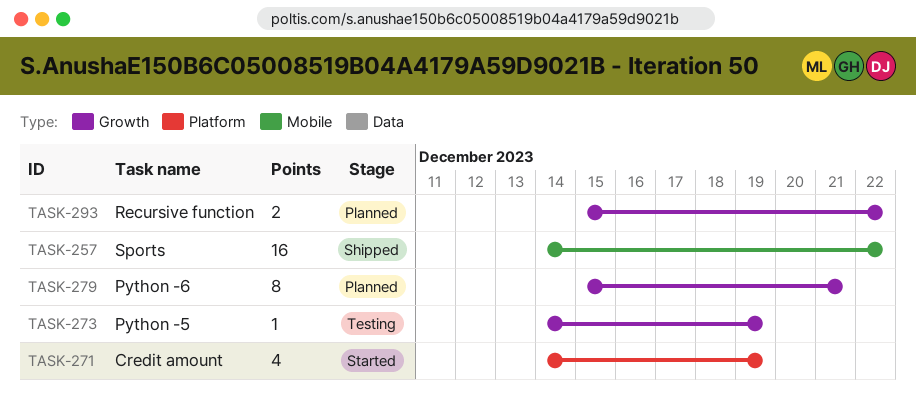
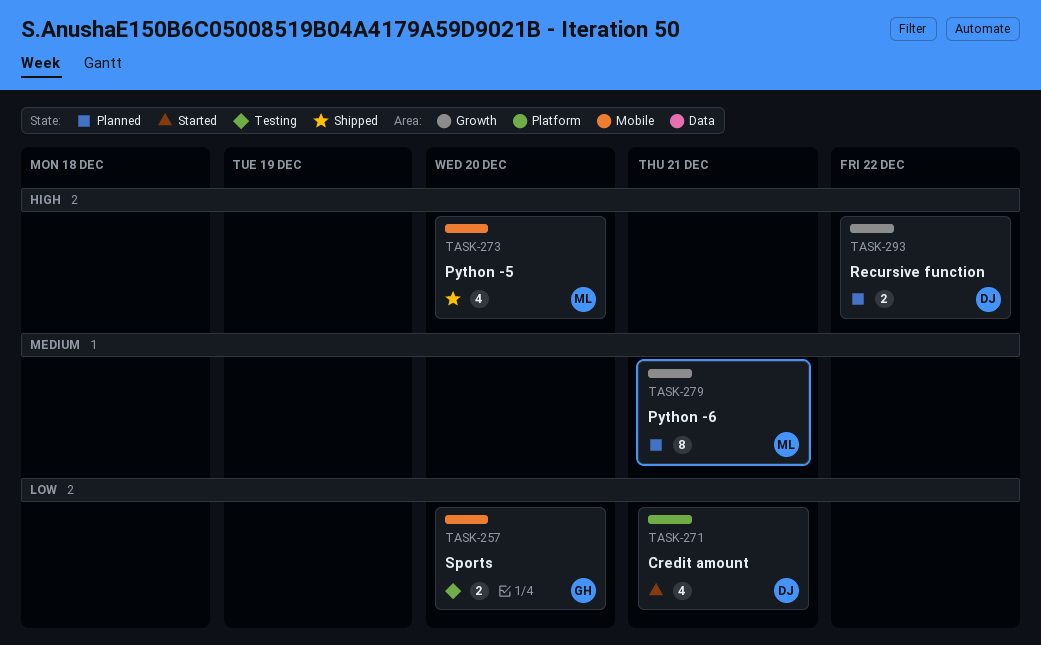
TASK-257, status: Shipped -> Testing
TASK-257, estimate: 16 -> 2
TASK-257, due: Dec 22 -> Dec 20
TASK-271, due: Dec 19 -> Dec 21
TASK-273, status: Testing -> Shipped
TASK-273, label: Growth -> Mobile
TASK-273, estimate: 1 -> 4
TASK-273, due: Dec 19 -> Dec 20

